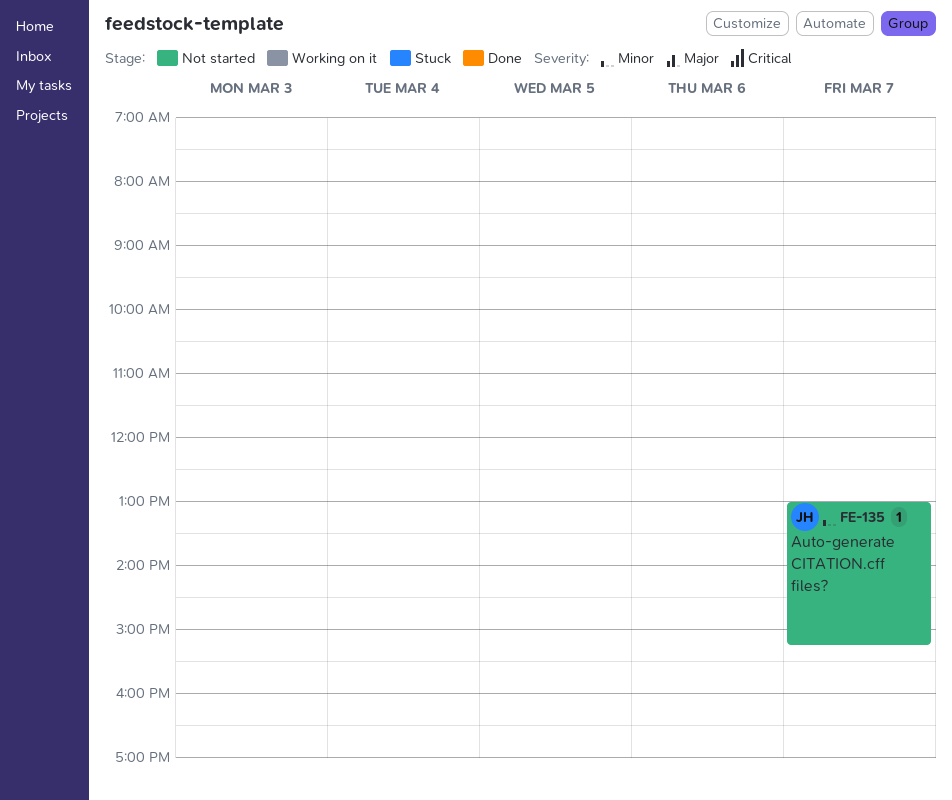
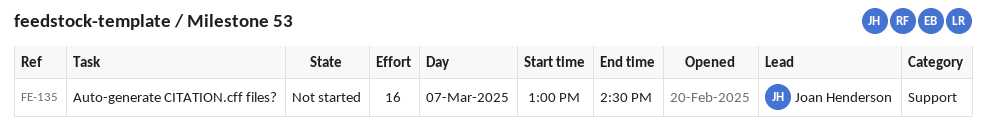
FE-135, estimate: 1 -> 16
FE-135, ends: 15:15 -> 14:30

